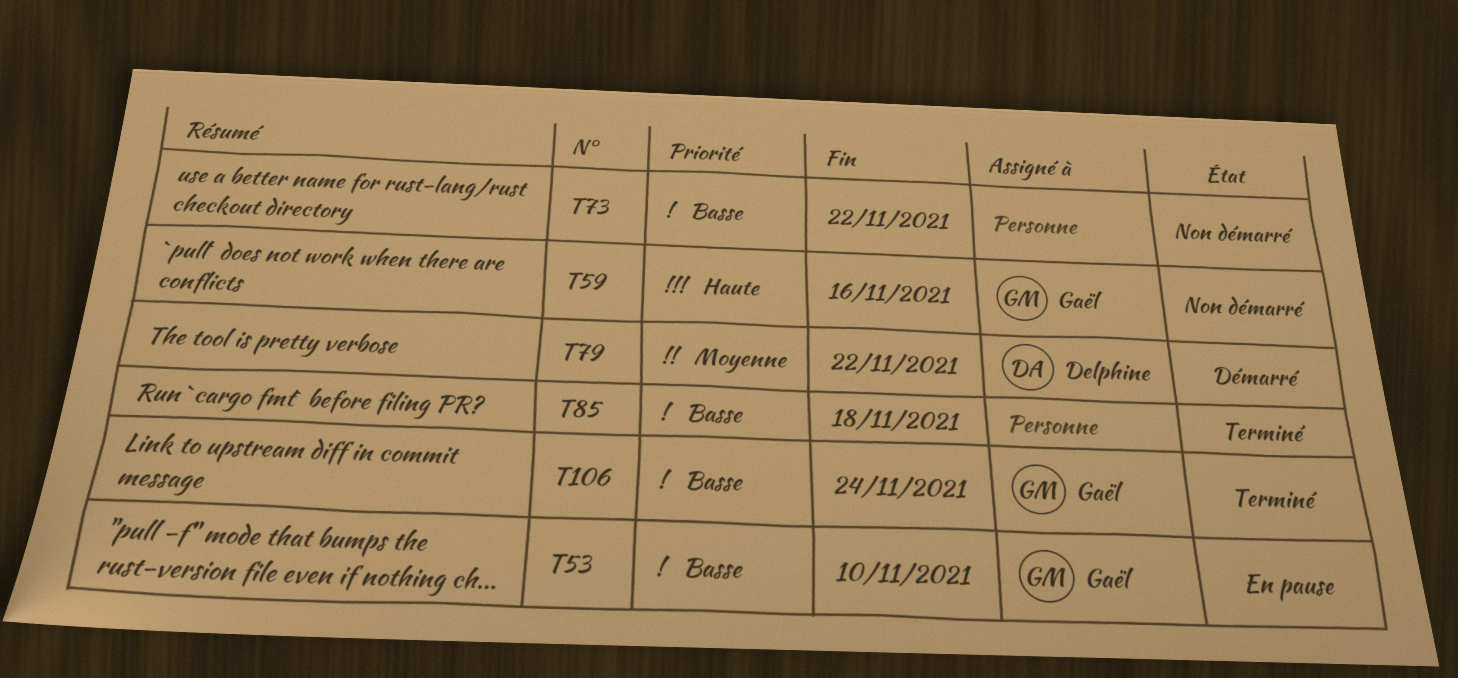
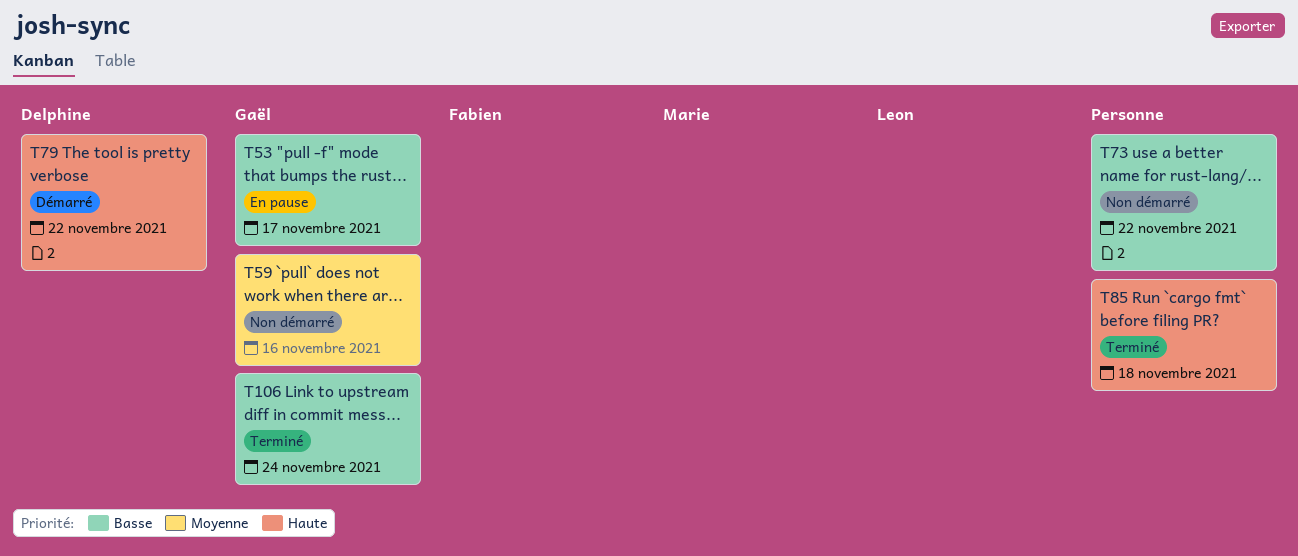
T53, due: Nov 10 -> Nov 17
T59, priority: Haute -> Moyenne
T79, priority: Moyenne -> Haute
T85, priority: Basse -> Haute

